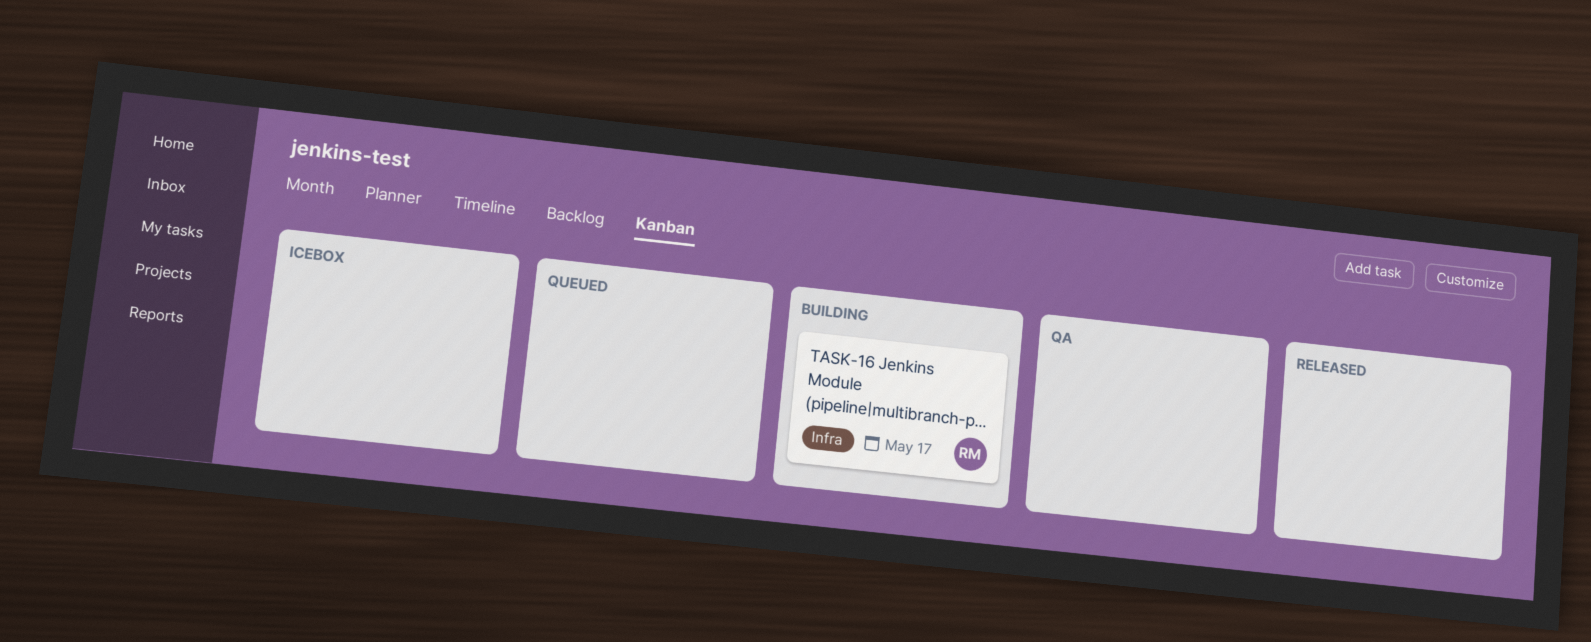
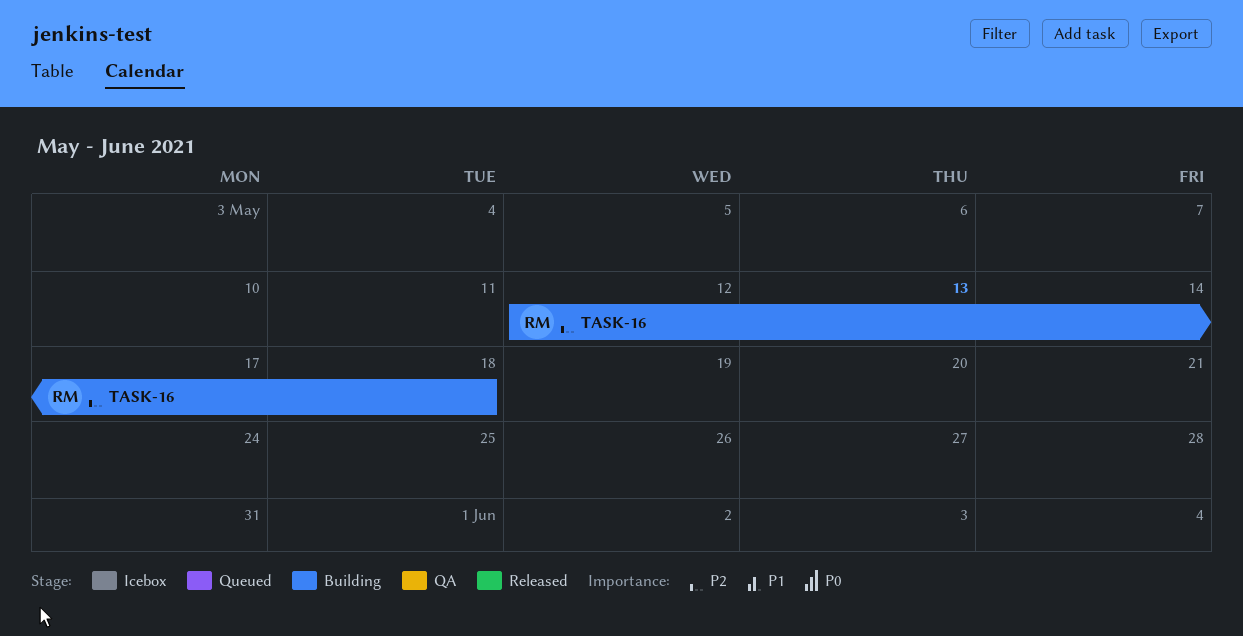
TASK-16, due: May 17 -> May 18

